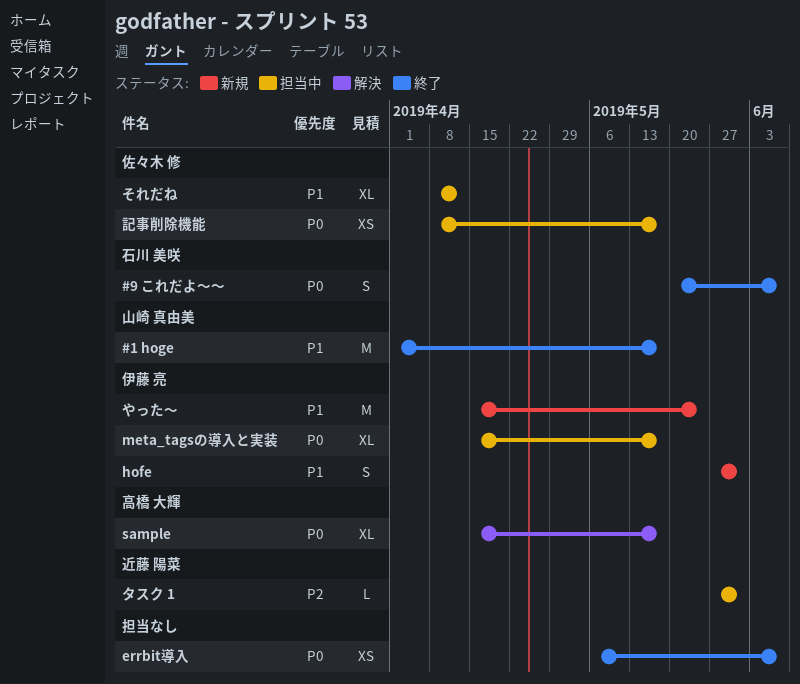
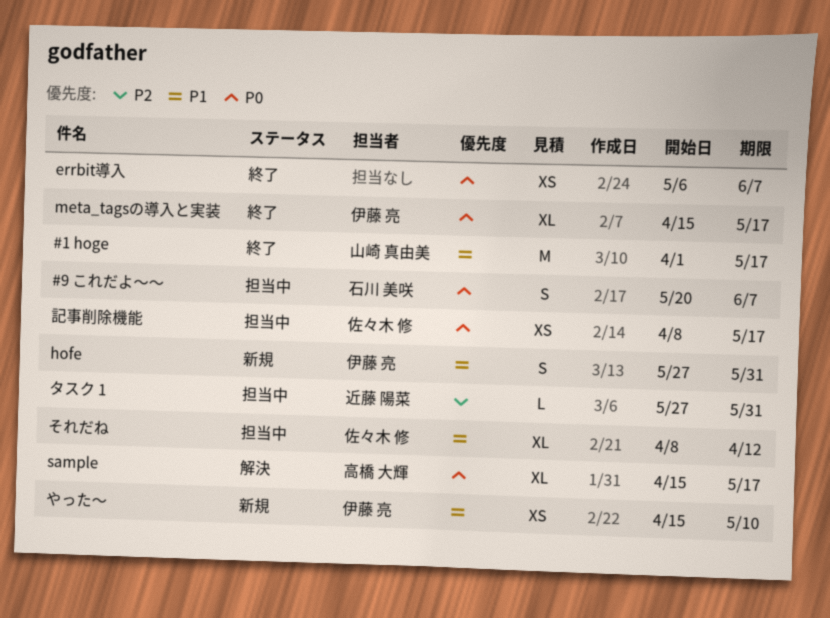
#9 これだよ〜〜, status: 終了 -> 担当中
meta_tagsの導入と実装, status: 担当中 -> 終了
やった〜, estimate: M -> XS
やった〜, due: May 24 -> May 10

